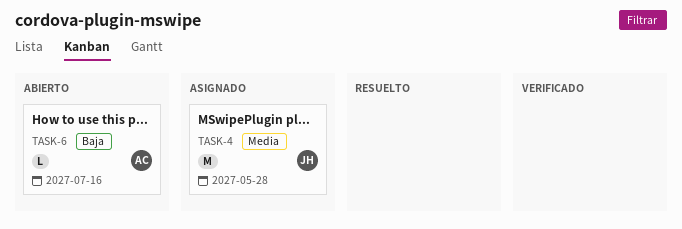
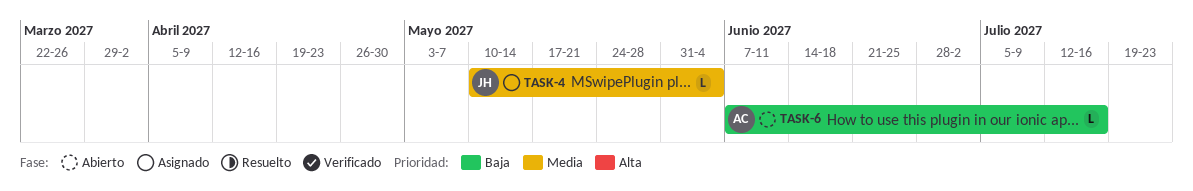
TASK-4, estimate: M -> L
TASK-4, due: May 28 -> Jun 4

